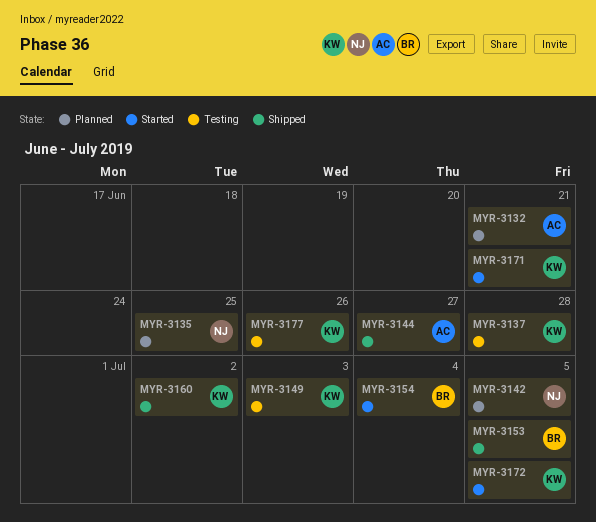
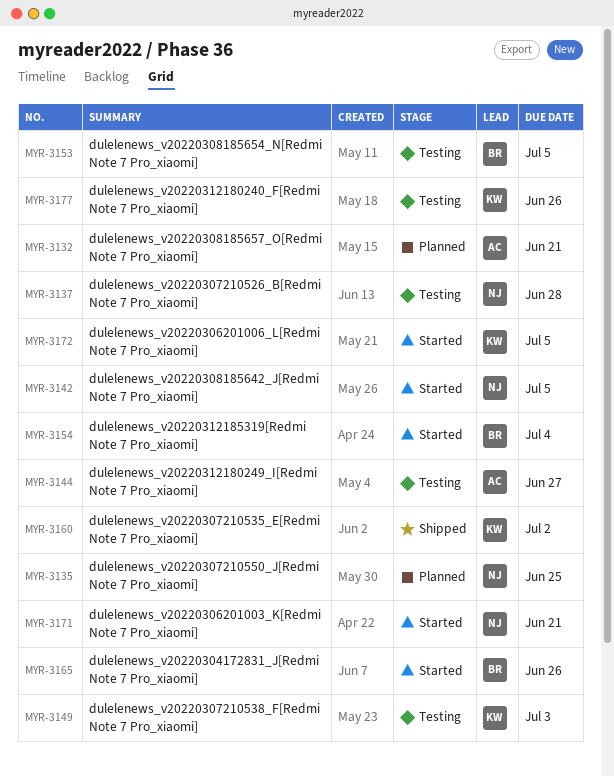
MYR-3137, owner: KW -> NJ
MYR-3142, status: Planned -> Started
MYR-3144, status: Shipped -> Testing
MYR-3153, status: Shipped -> Testing
MYR-3165: none -> present
MYR-3171, owner: KW -> NJ

